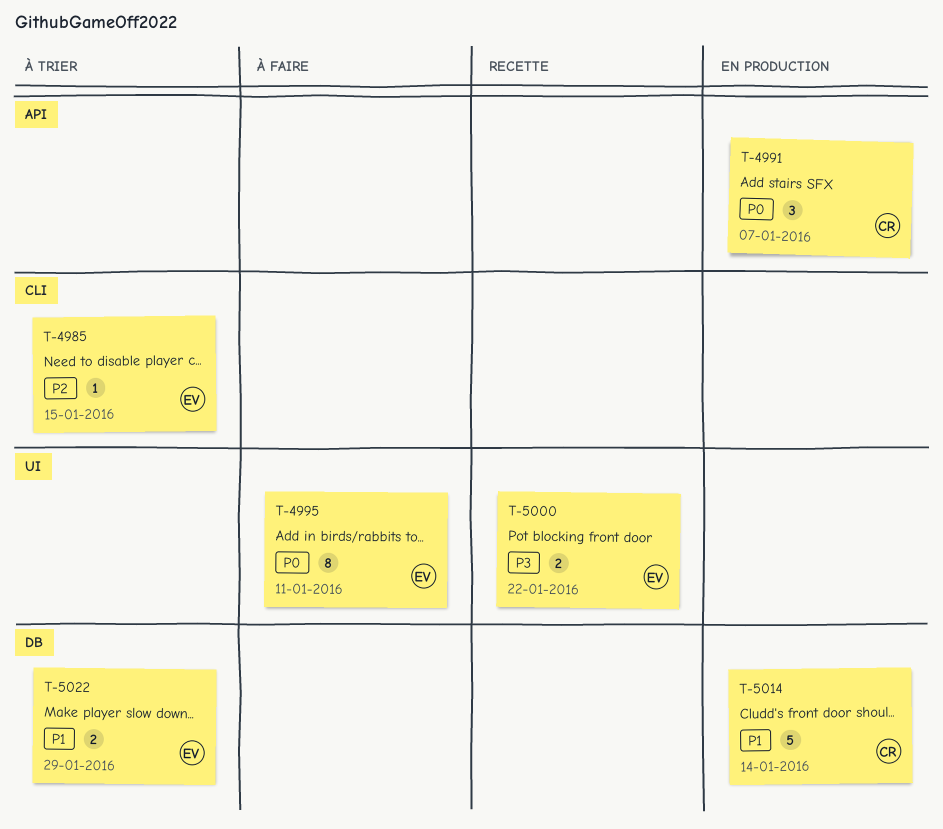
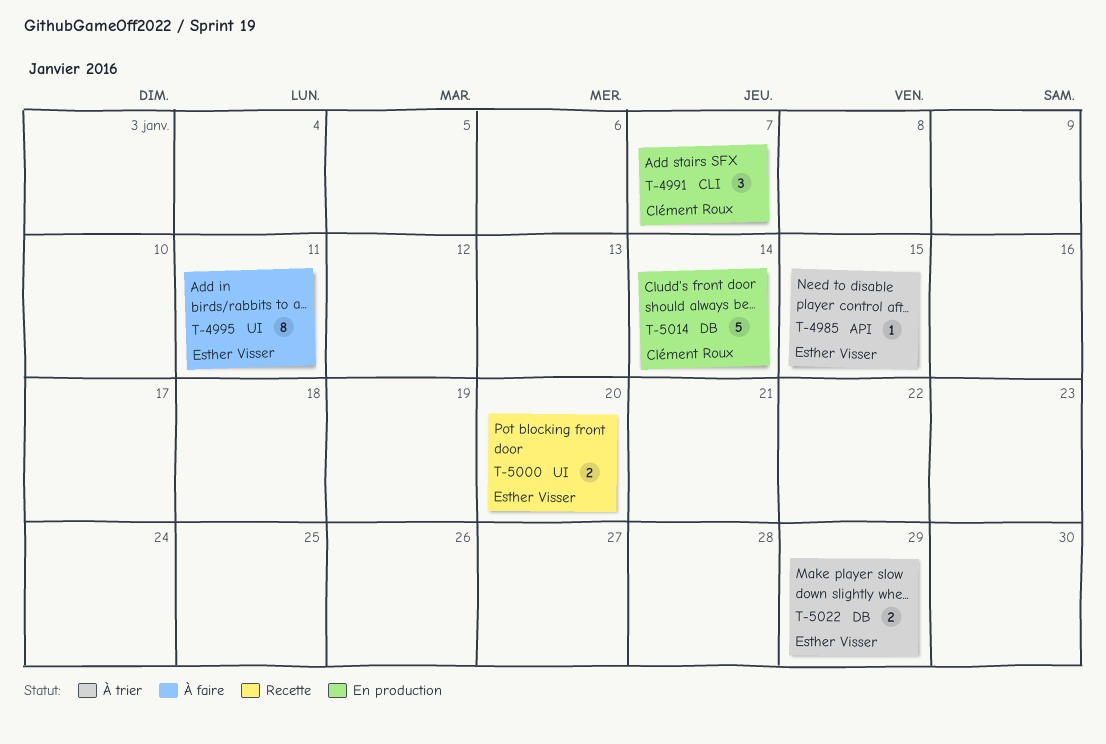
T-4985, label: CLI -> API
T-4991, label: API -> CLI
T-5000, due: Jan 22 -> Jan 20

